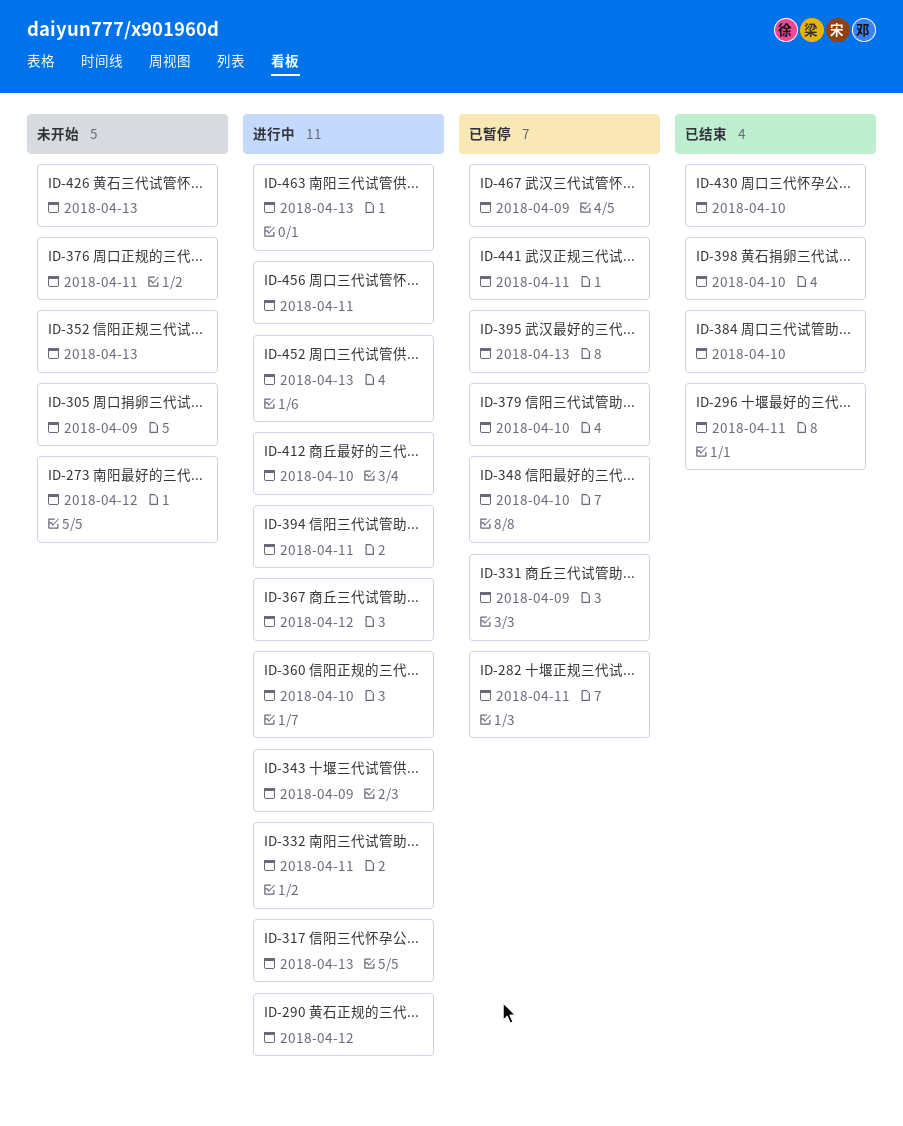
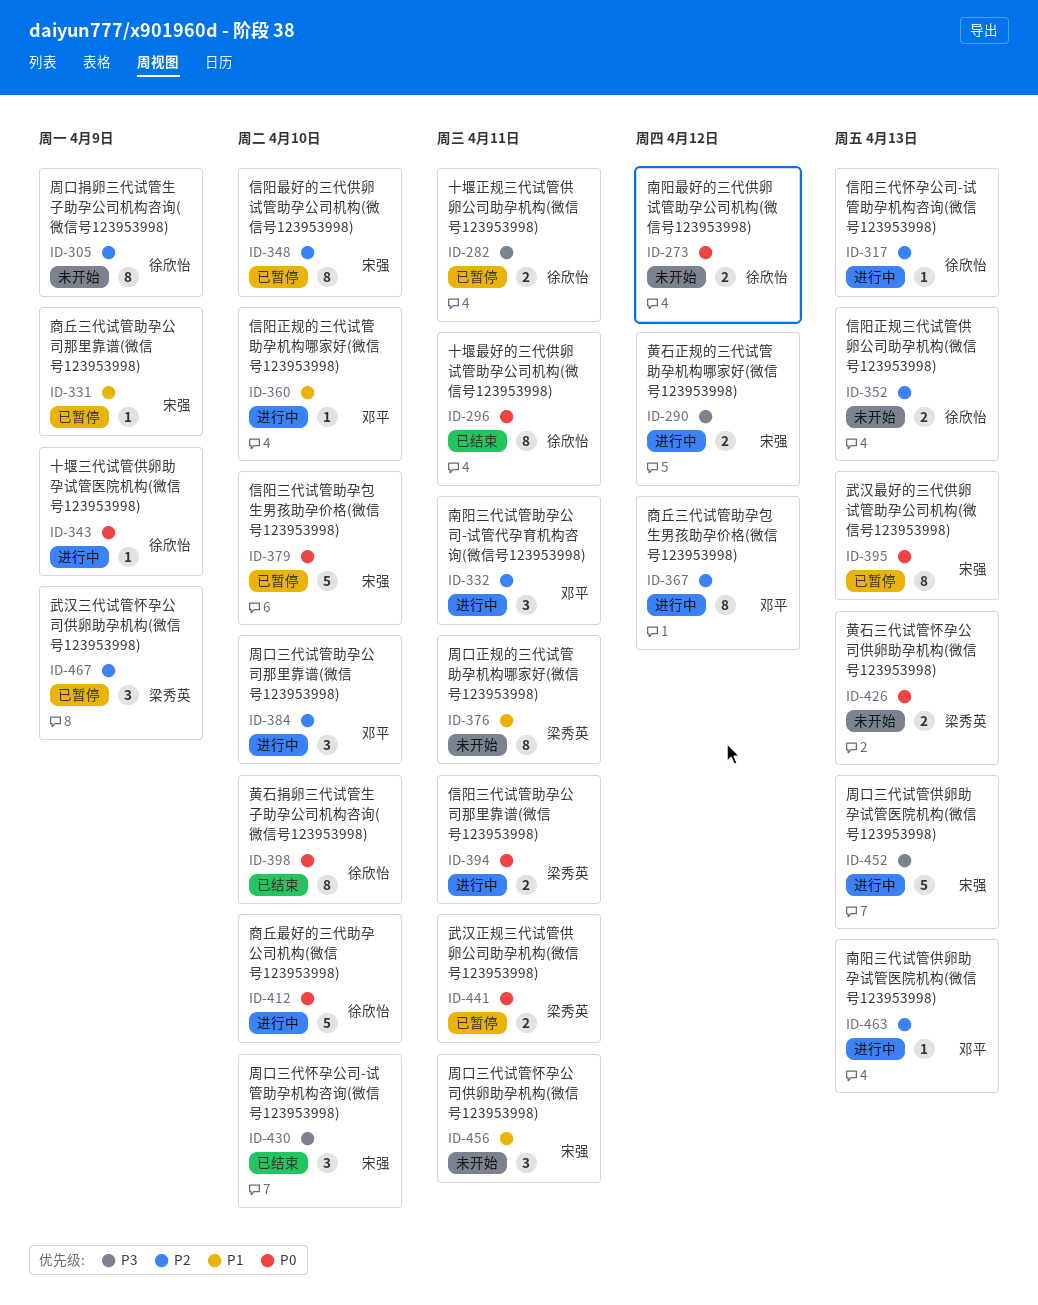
ID-384, status: 已结束 -> 进行中
ID-456, status: 进行中 -> 未开始

